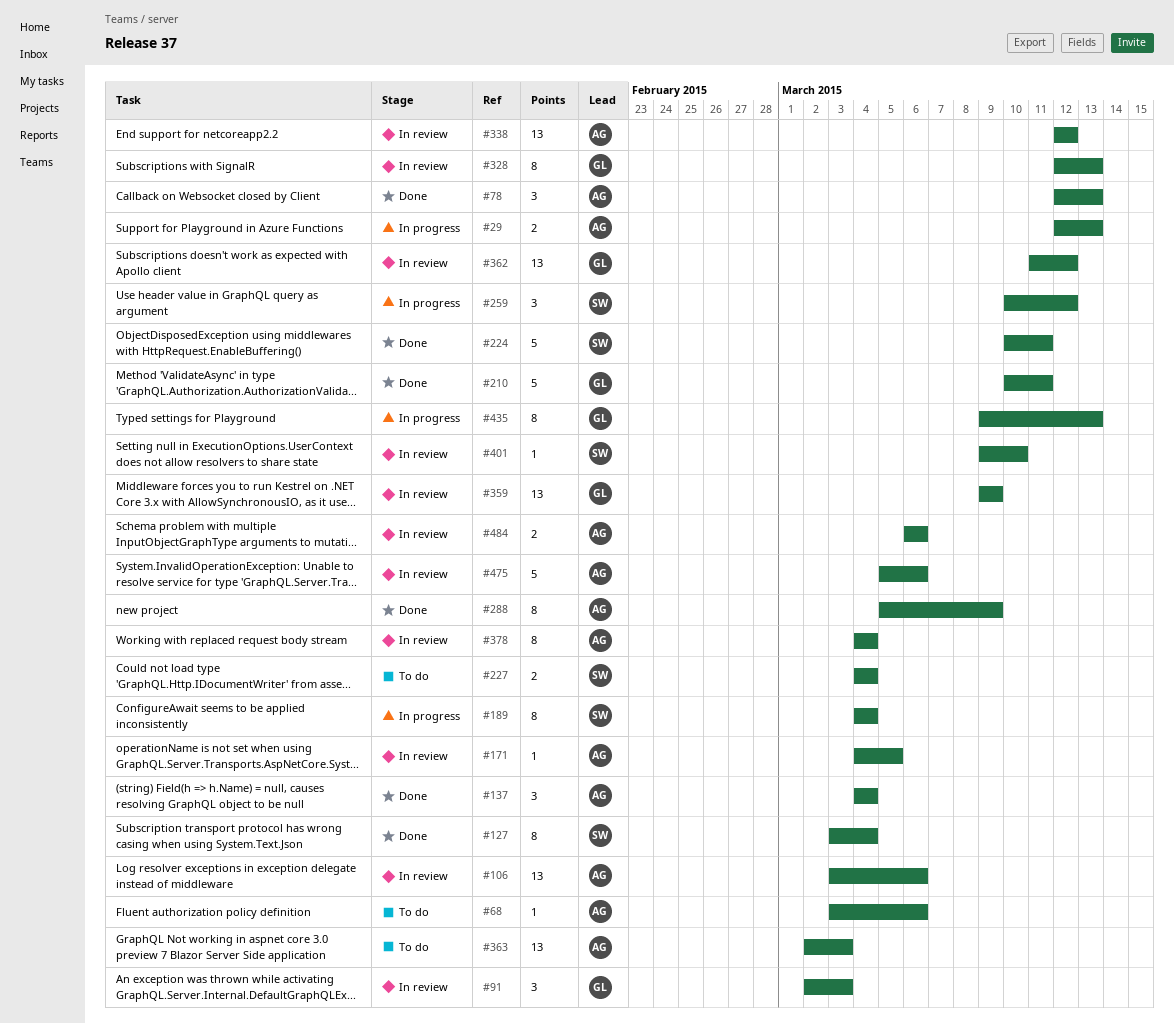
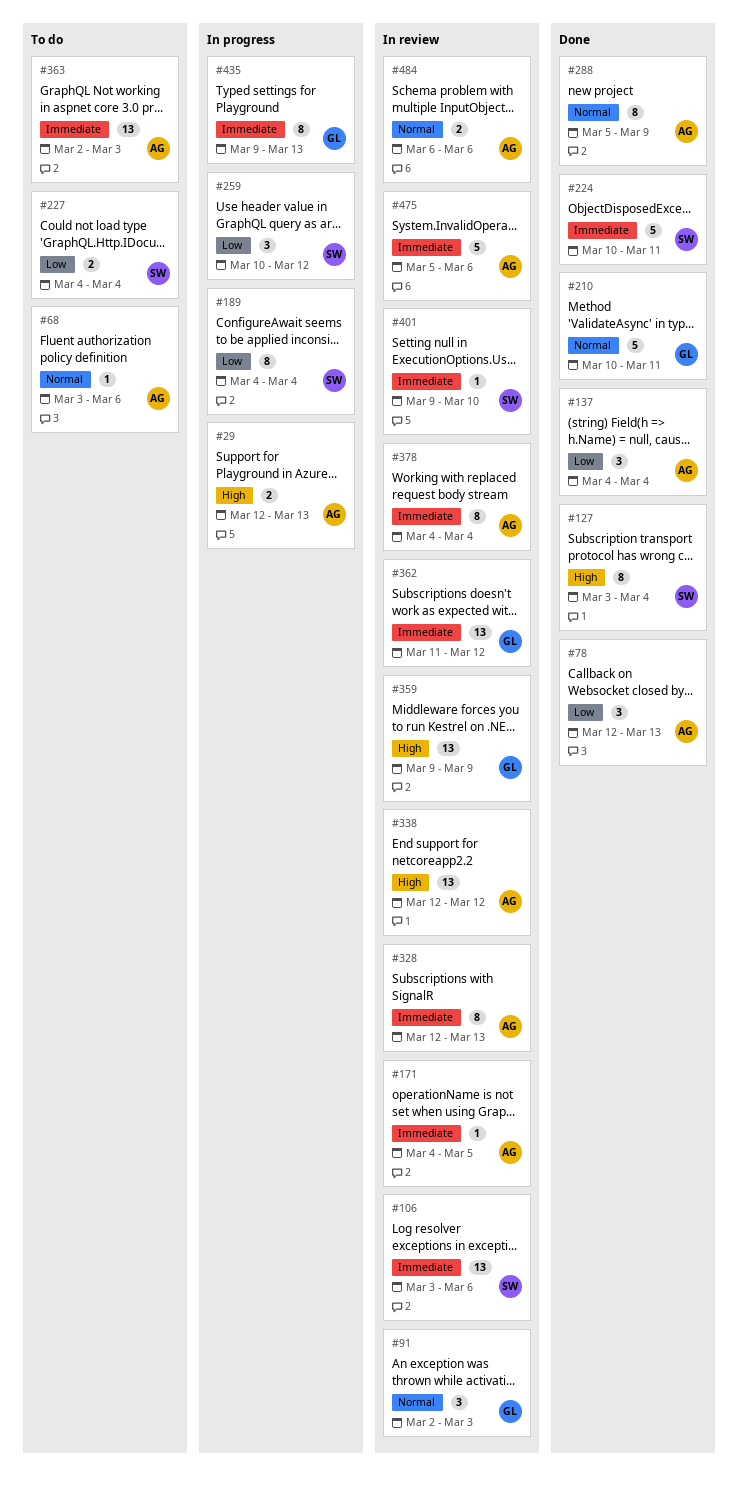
#106, owner: AG -> SW
#328, owner: GL -> AG

